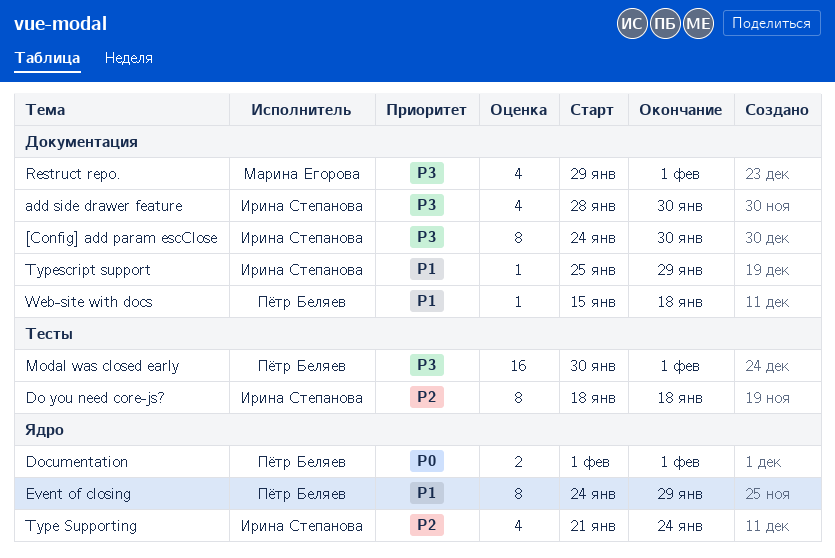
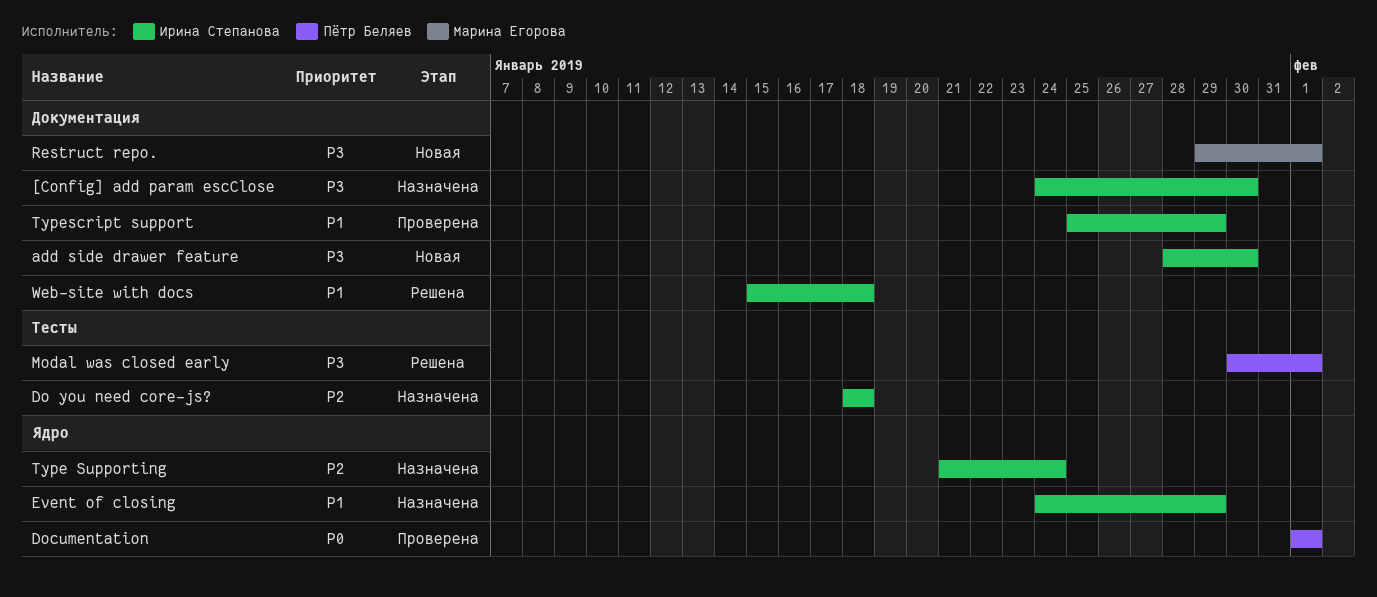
Event of closing, owner: Пётр Беляев -> Ирина Степанова
Web-site with docs, owner: Пётр Беляев -> Ирина Степанова

